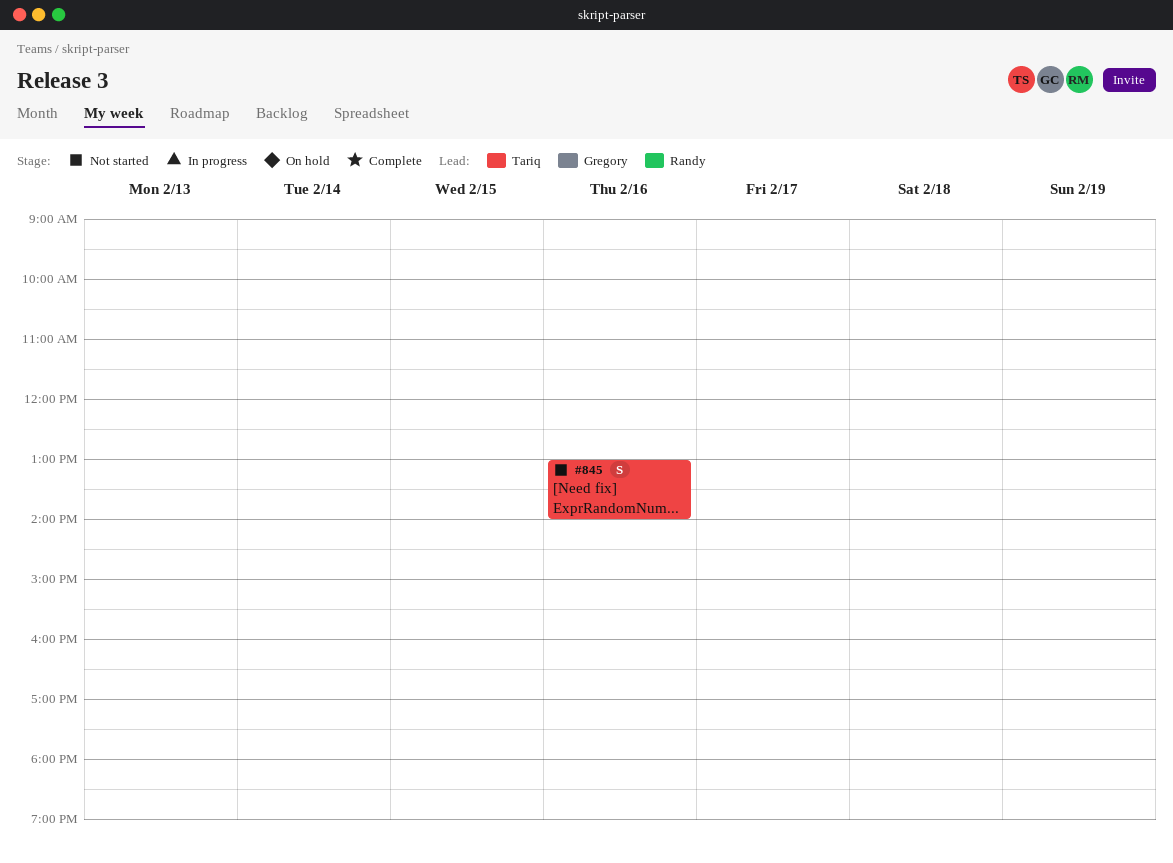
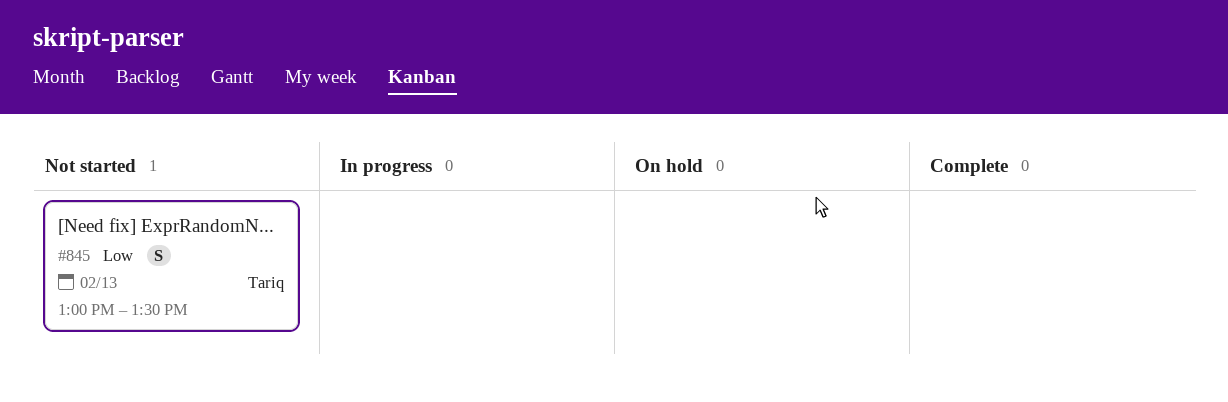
#845, day: Feb 16 -> Feb 13
#845, ends: 14:00 -> 13:30

